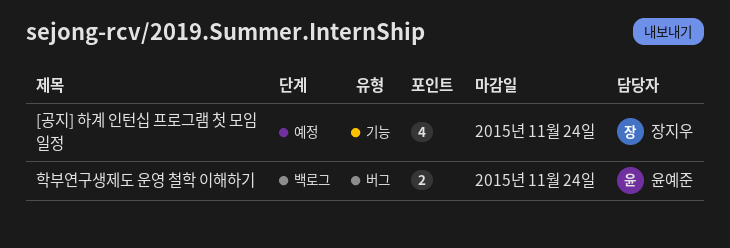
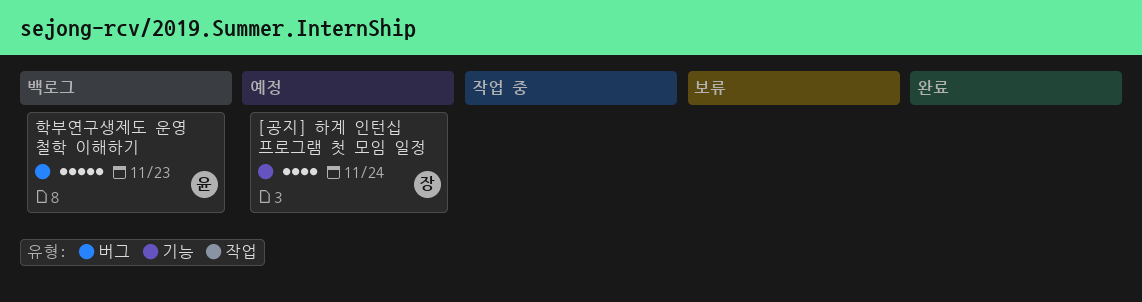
학부연구생제도 운영 철학 이해하기, estimate: 2 -> 5
학부연구생제도 운영 철학 이해하기, due: Nov 24 -> Nov 23

